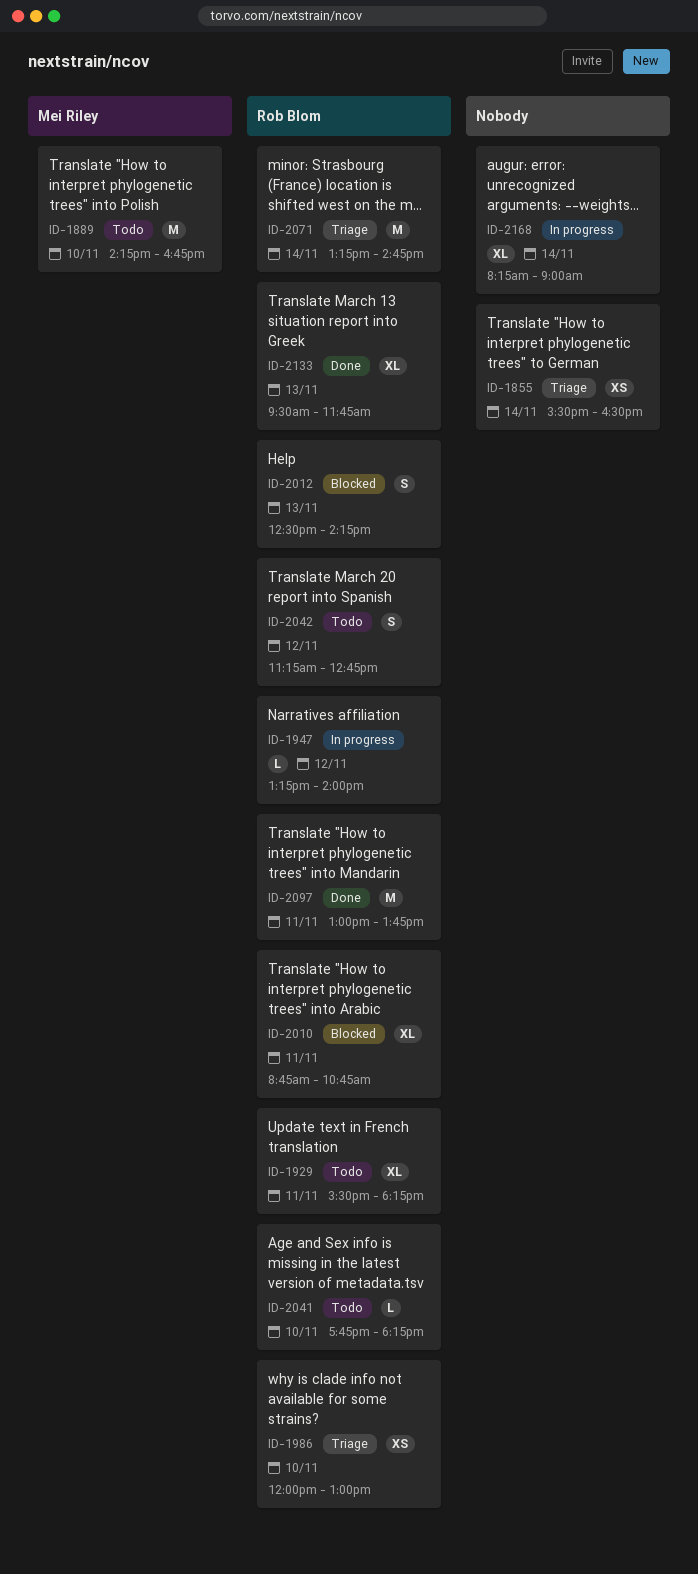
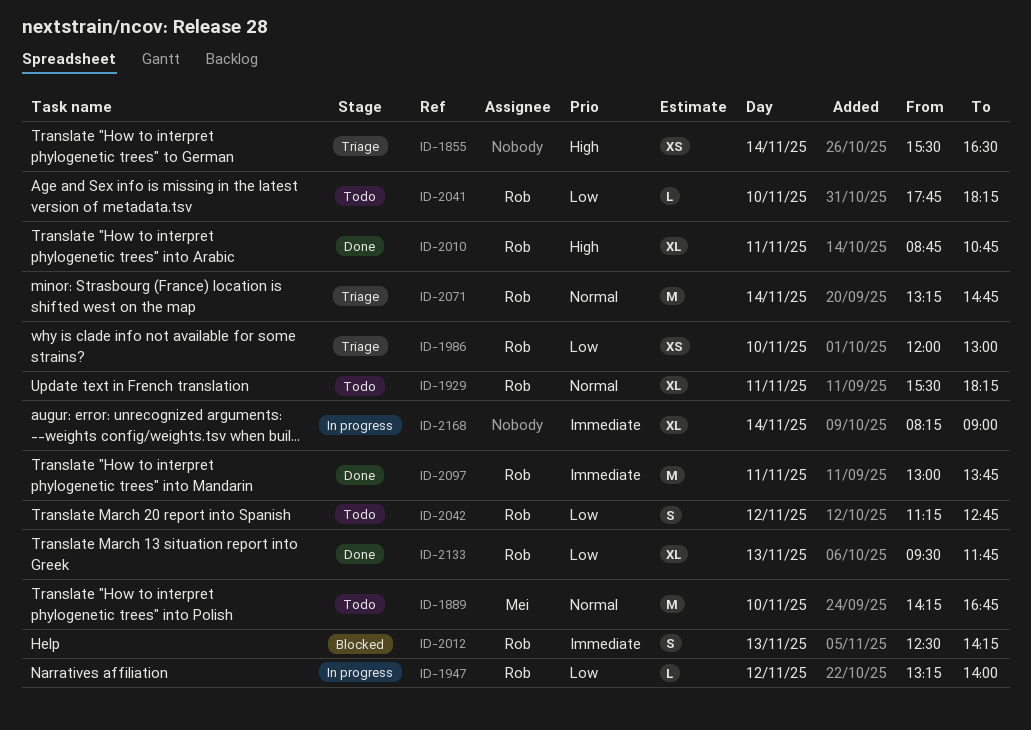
ID-2010, status: Blocked -> Done

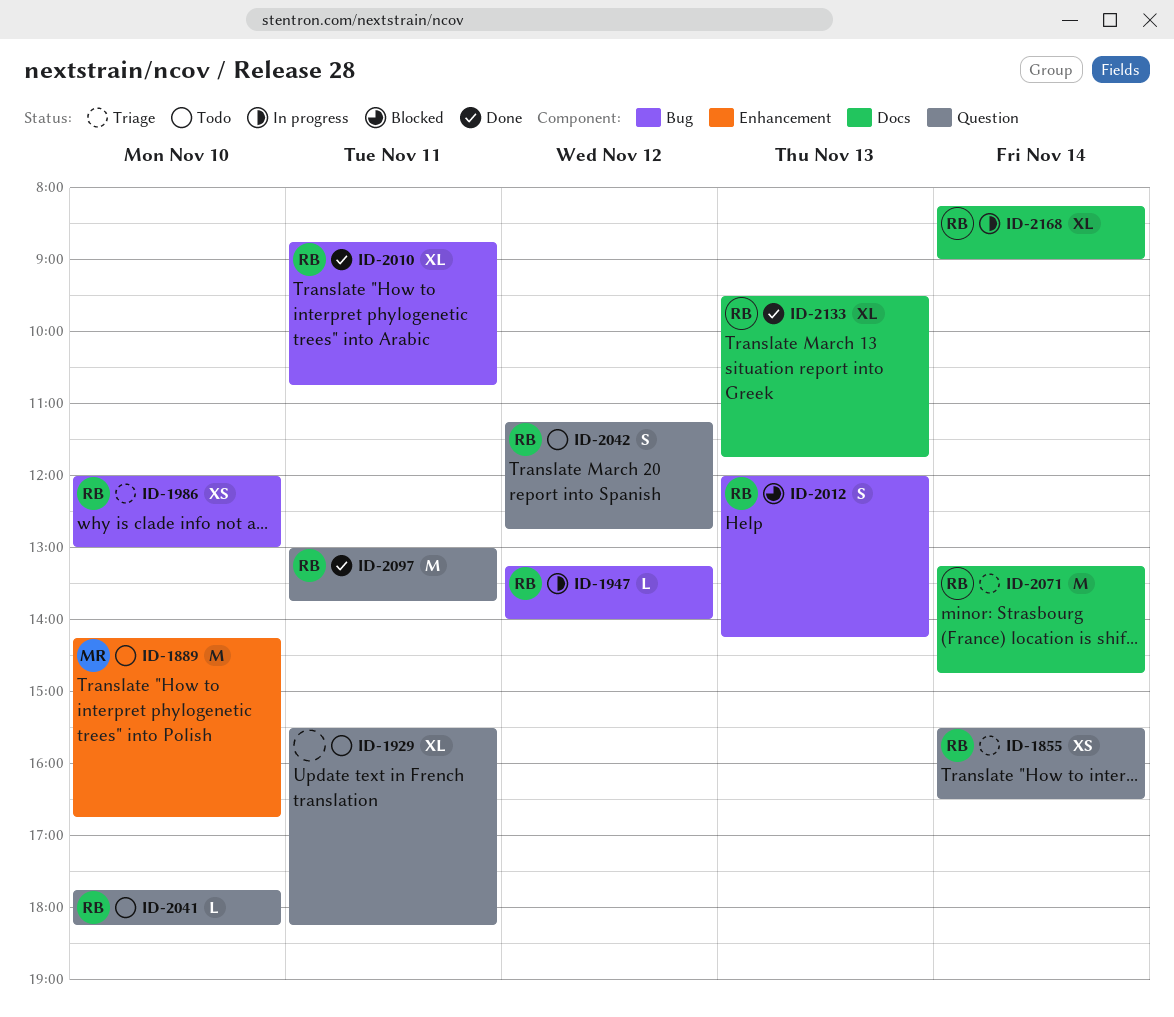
ID-1855, owner: none -> Rob
ID-1929, owner: Rob -> none
ID-2012, begins: 12:30 -> 12:00
ID-2168, owner: none -> Rob

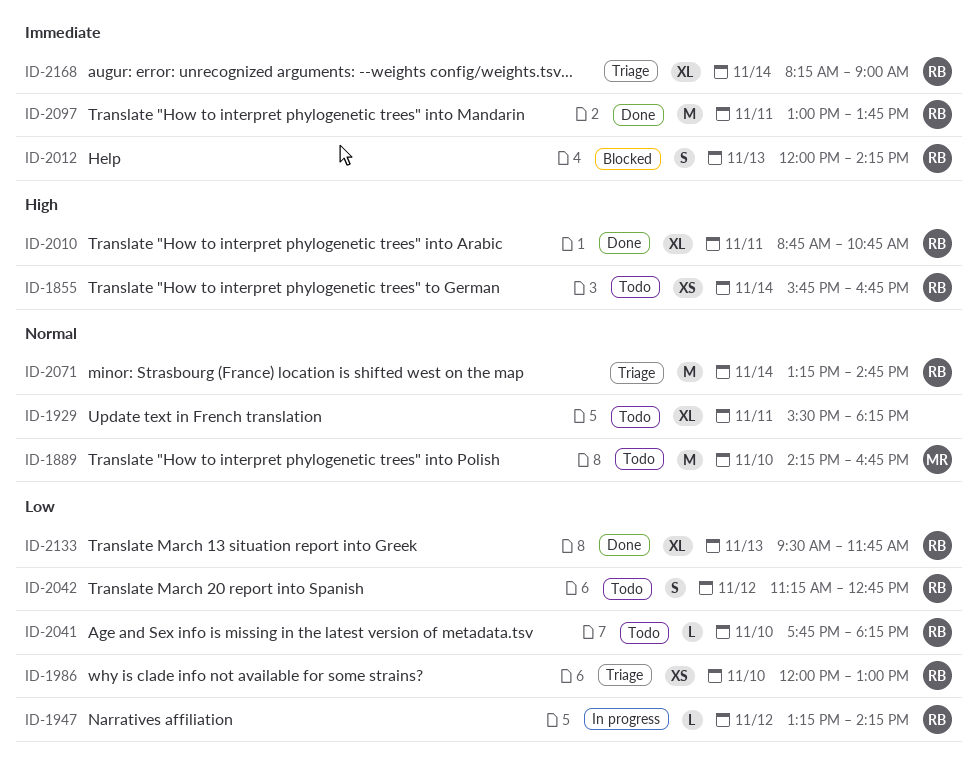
ID-1855, status: Triage -> Todo
ID-1855, begins: 15:30 -> 15:45
ID-1855, ends: 16:30 -> 16:45
ID-1947, ends: 14:00 -> 14:15
ID-2168, status: In progress -> Triage

